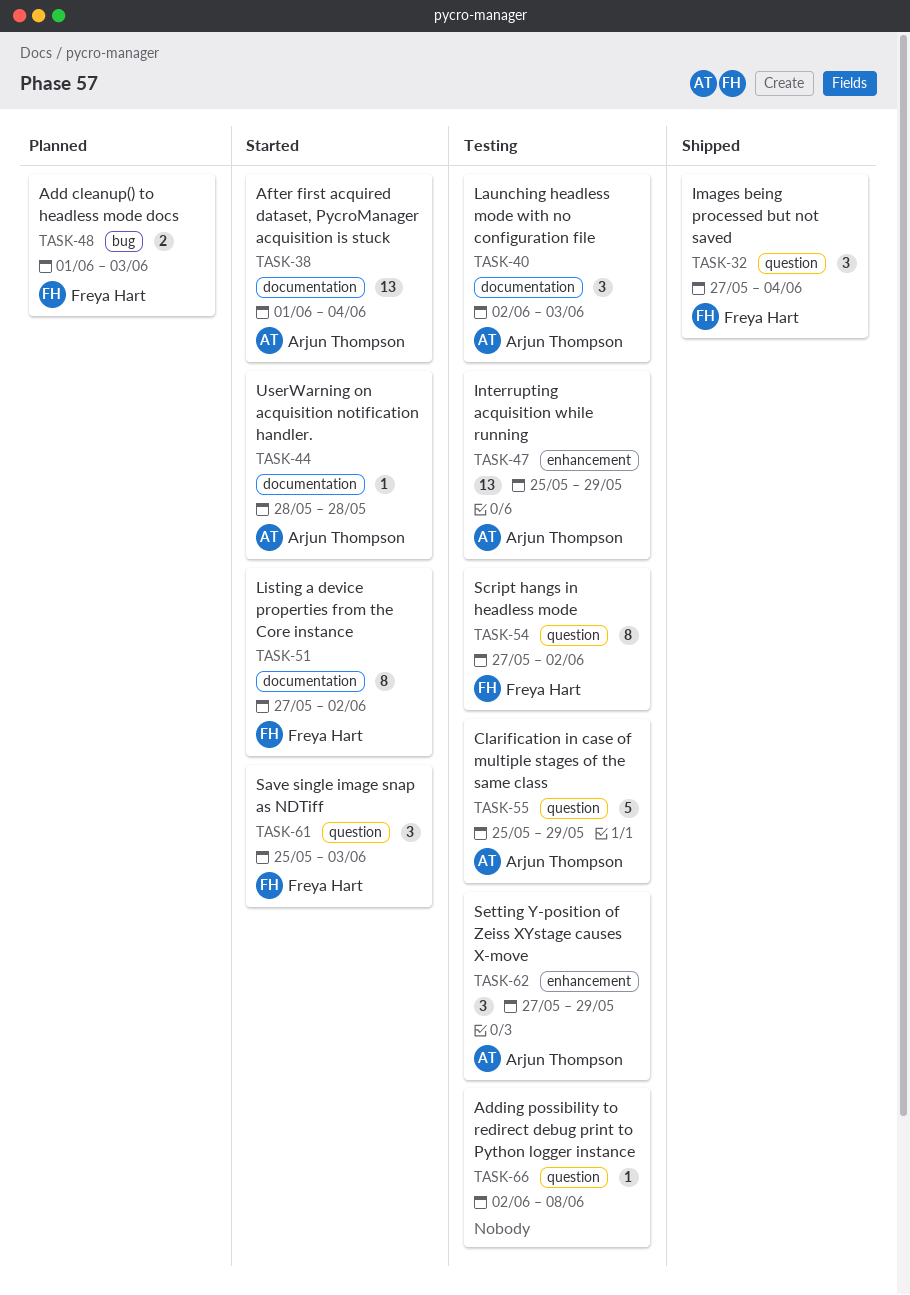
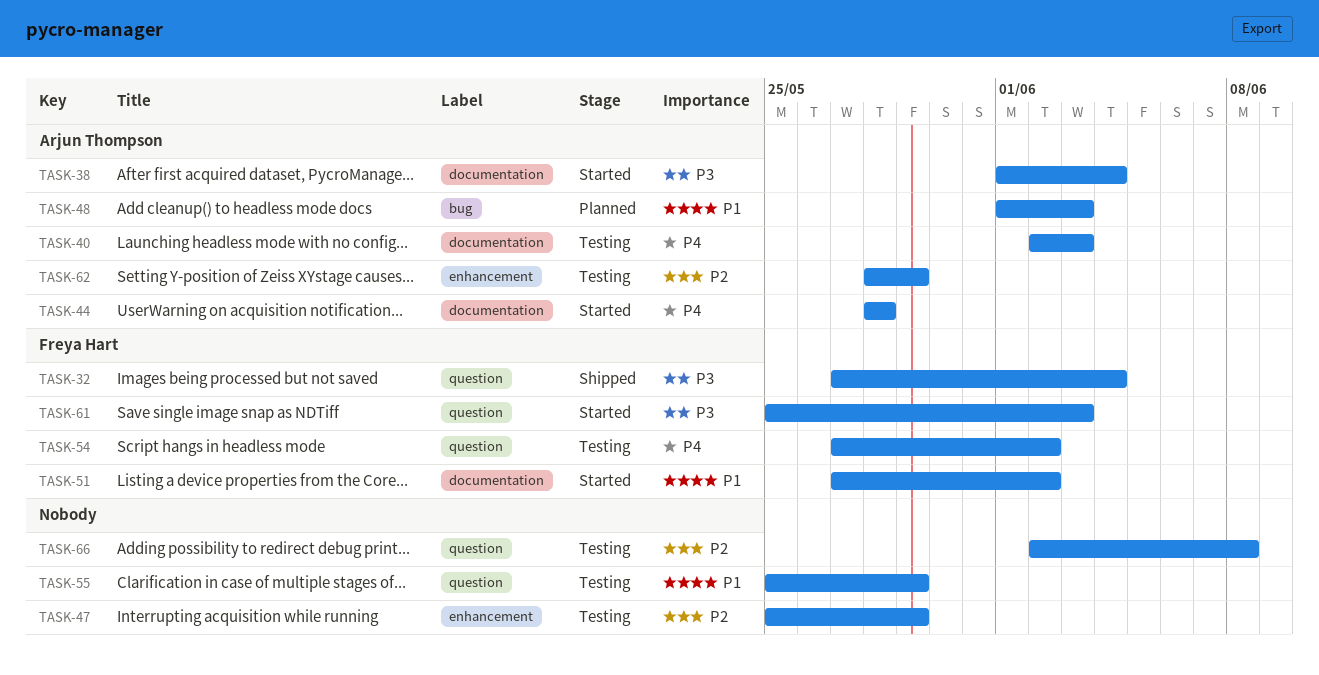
TASK-47, owner: Arjun Thompson -> none
TASK-48, owner: Freya Hart -> Arjun Thompson
TASK-55, owner: Arjun Thompson -> none
TASK-62, start: May 27 -> May 28

